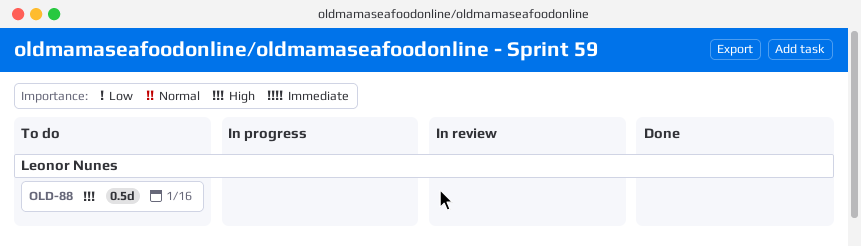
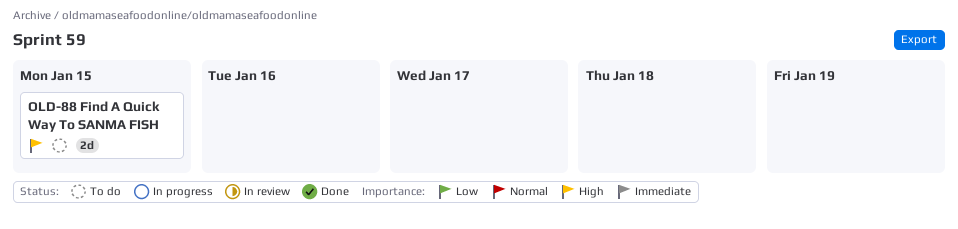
OLD-88, estimate: 0.5d -> 2d
OLD-88, due: Jan 16 -> Jan 15

